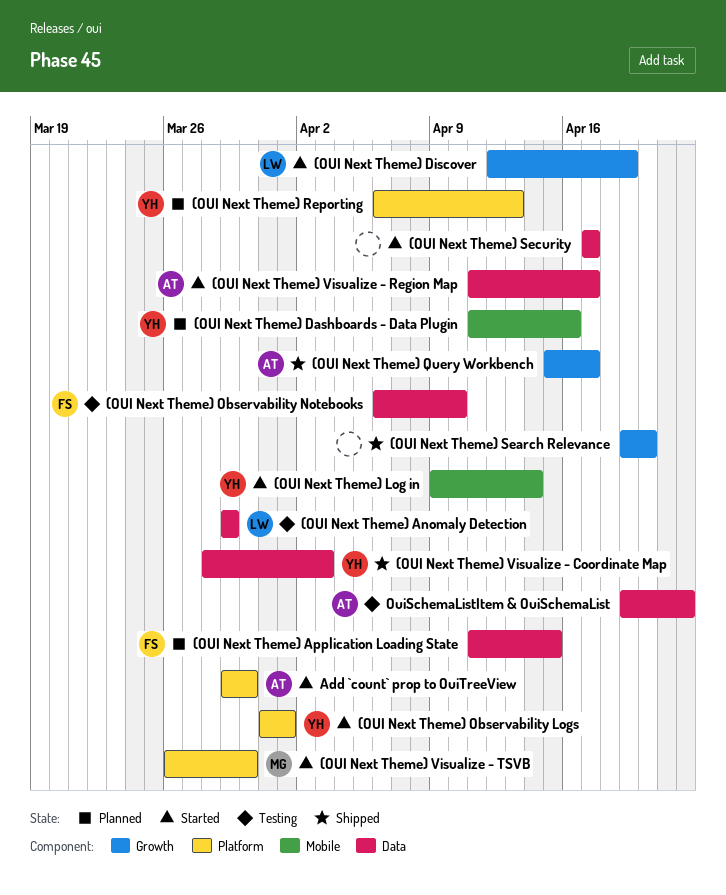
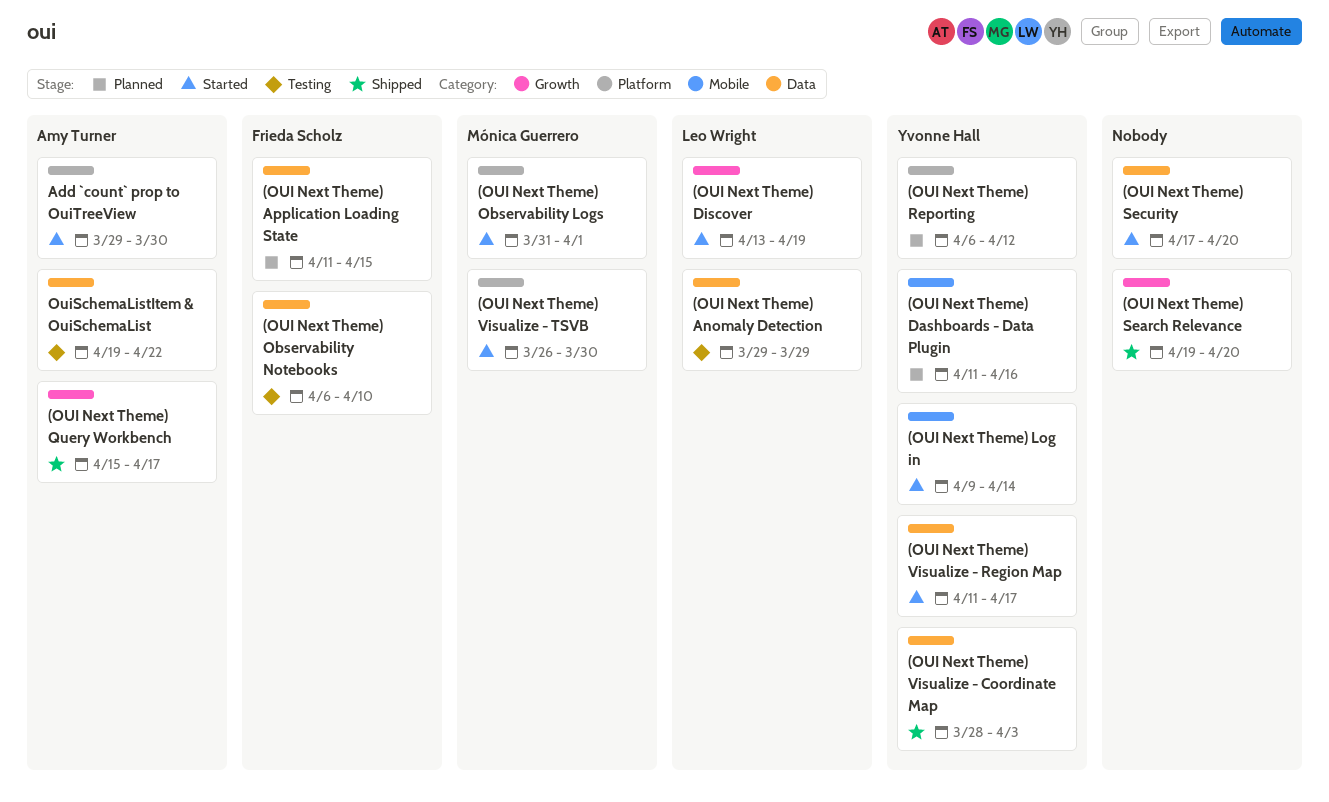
(OUI Next Theme) Discover, start: Apr 12 -> Apr 13
(OUI Next Theme) Observability Logs, owner: Yvonne Hall -> Mónica Guerrero
(OUI Next Theme) Reporting, due: Apr 13 -> Apr 12
(OUI Next Theme) Security, due: Apr 17 -> Apr 20
(OUI Next Theme) Visualize - Region Map, owner: Amy Turner -> Yvonne Hall

